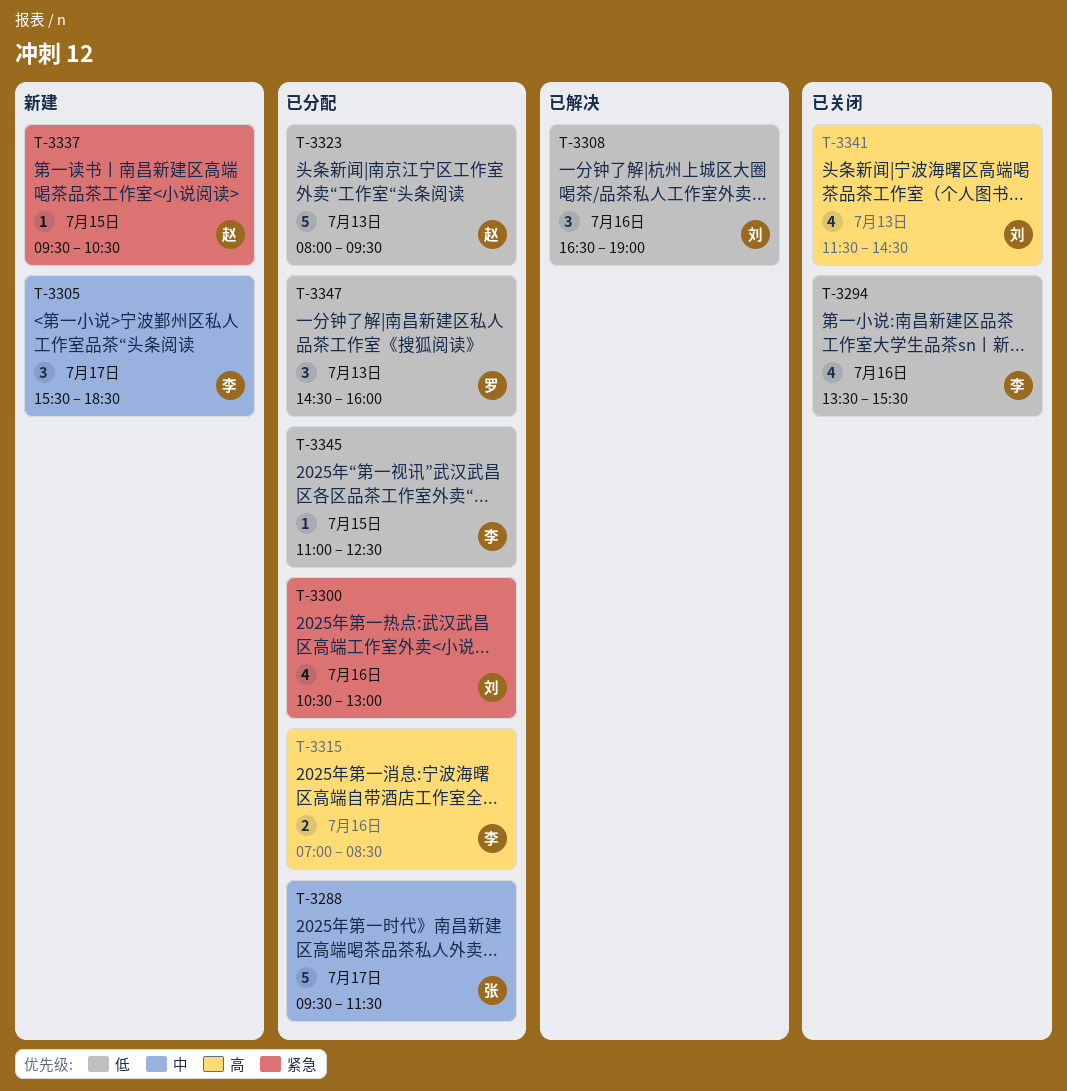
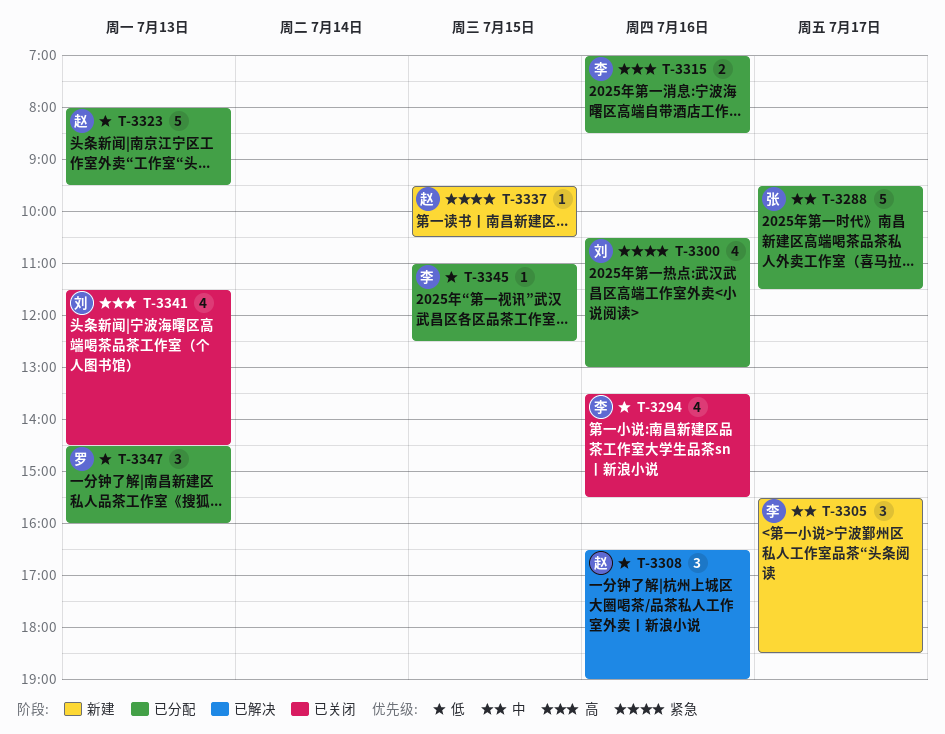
T-3308, owner: 刘 -> 赵

